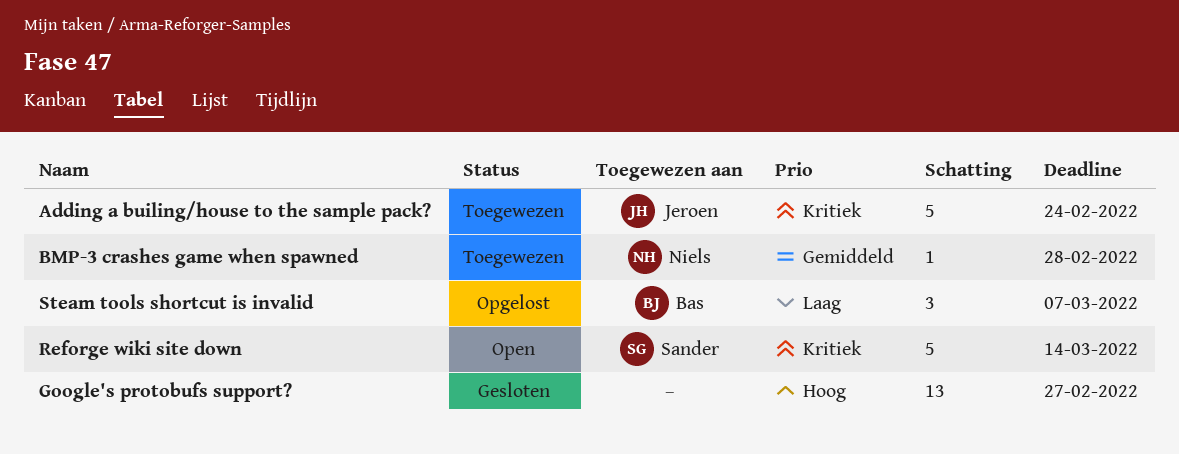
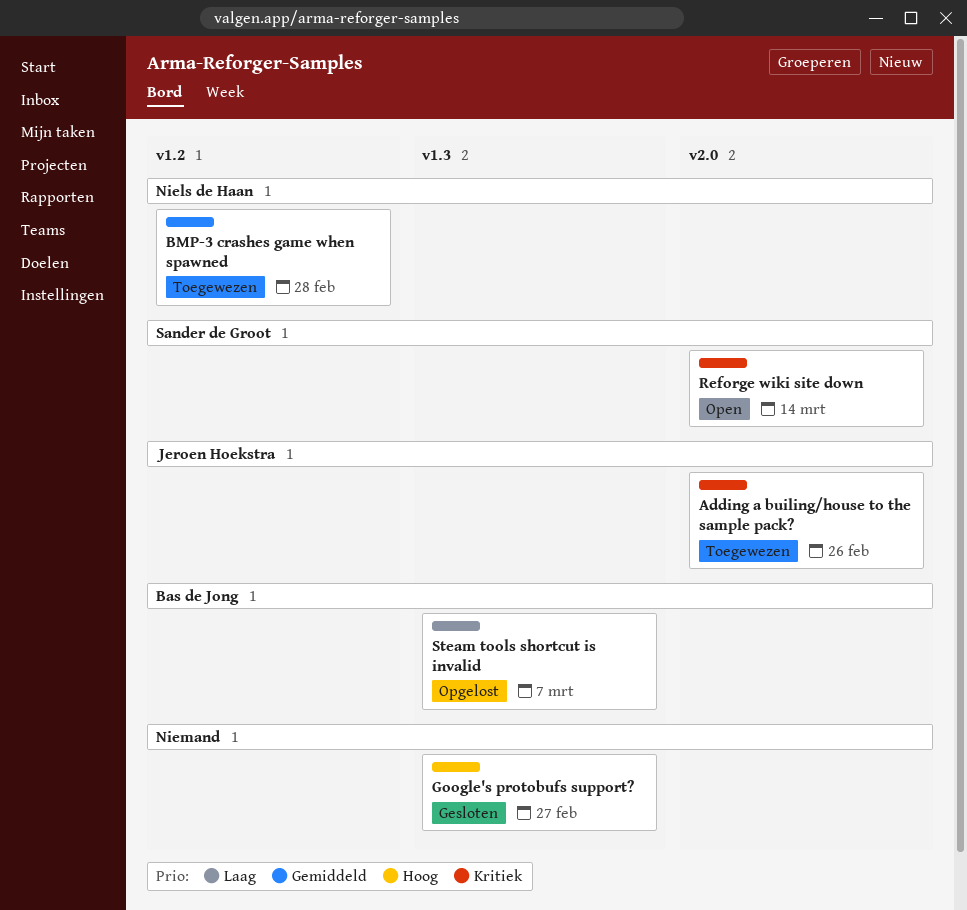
Adding a builing/house to the sample pack?, due: Feb 24 -> Feb 26

